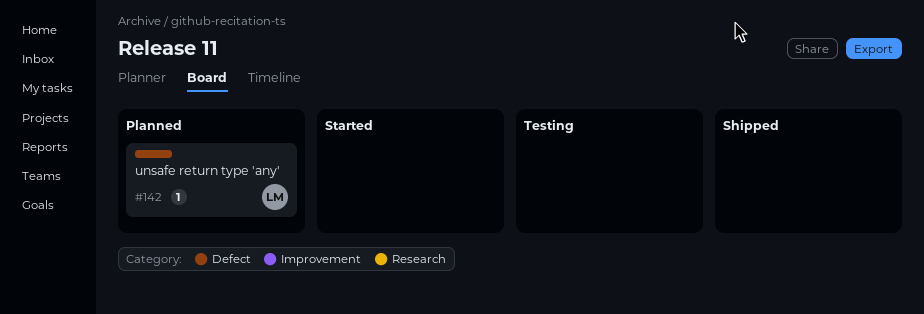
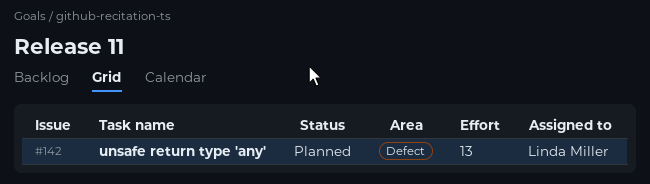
#142, estimate: 1 -> 13

